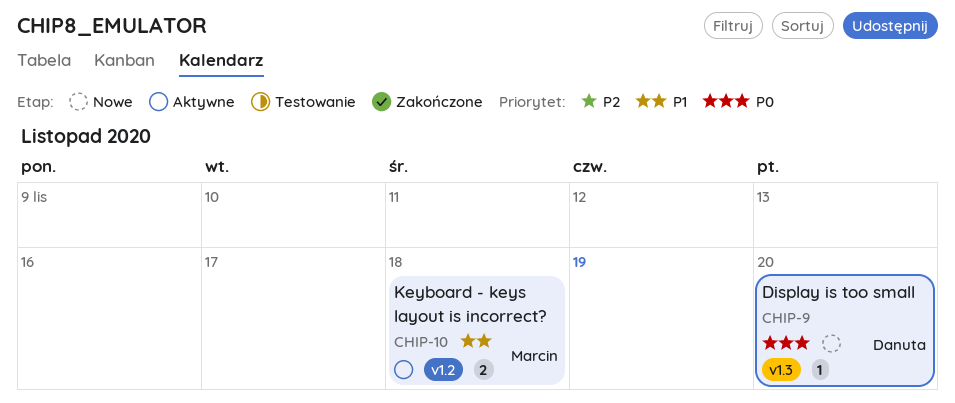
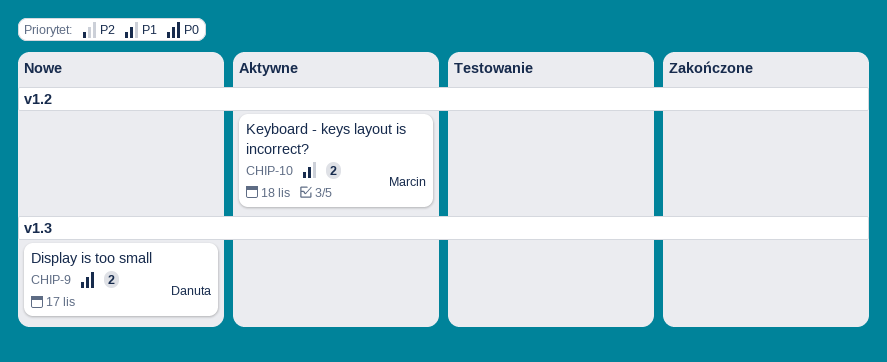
CHIP-9, estimate: 1 -> 2
CHIP-9, due: Nov 20 -> Nov 17

